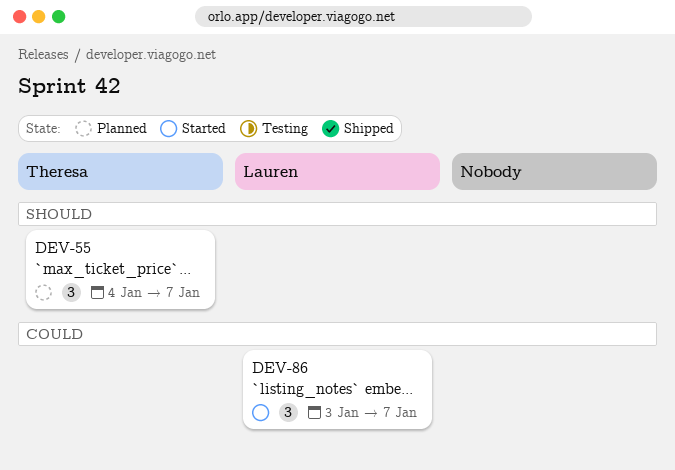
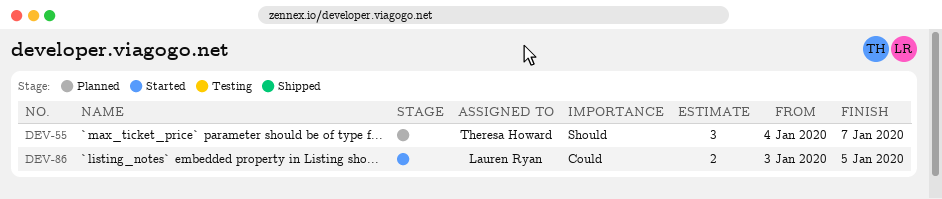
DEV-86, estimate: 3 -> 2
DEV-86, due: Jan 7 -> Jan 5

